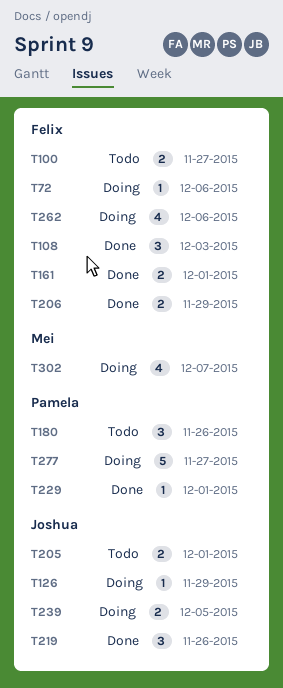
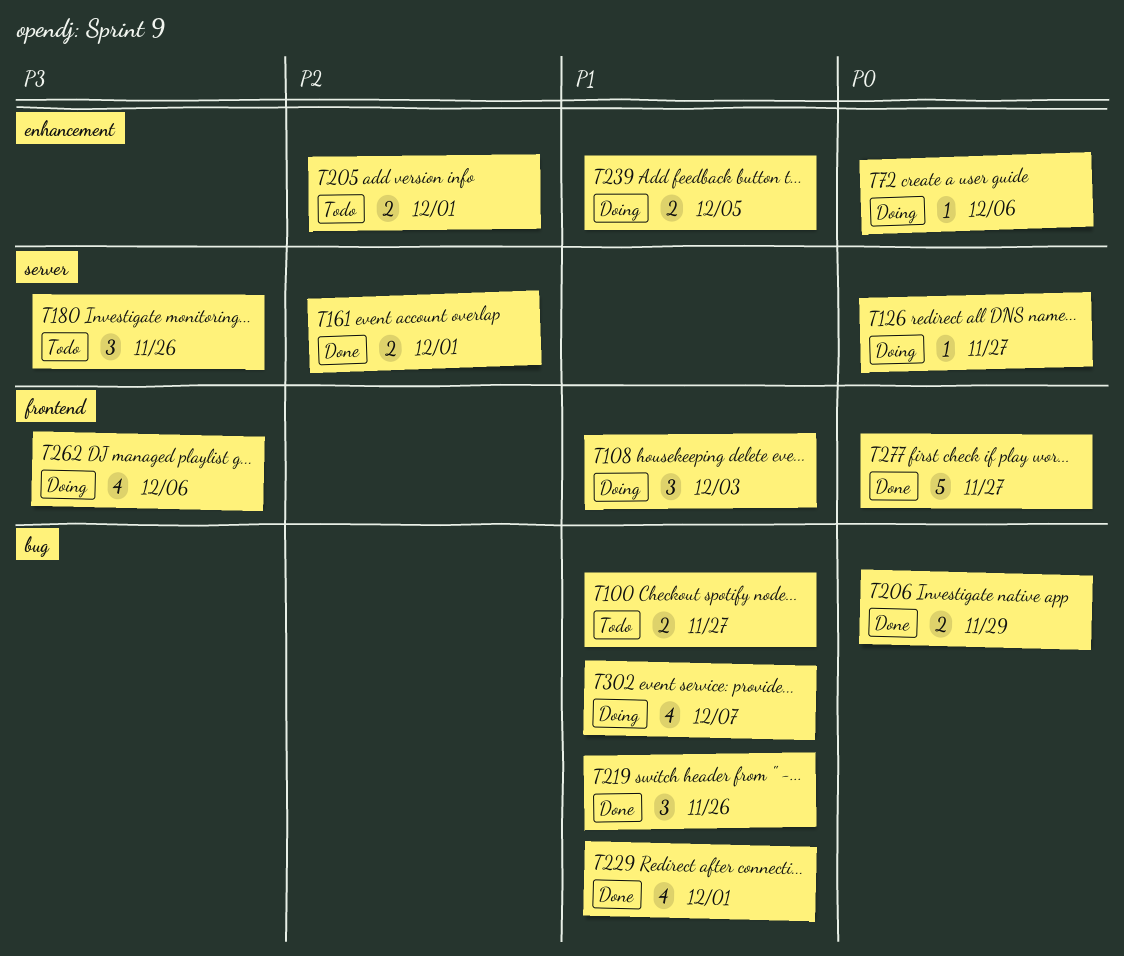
T108, status: Done -> Doing
T126, due: Nov 29 -> Nov 27
T229, estimate: 1 -> 4
T277, status: Doing -> Done

